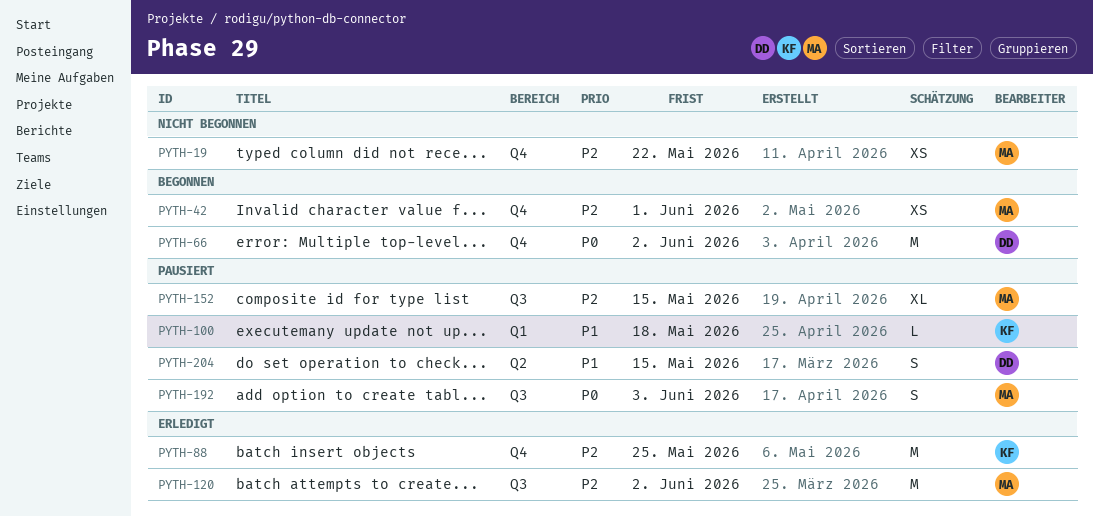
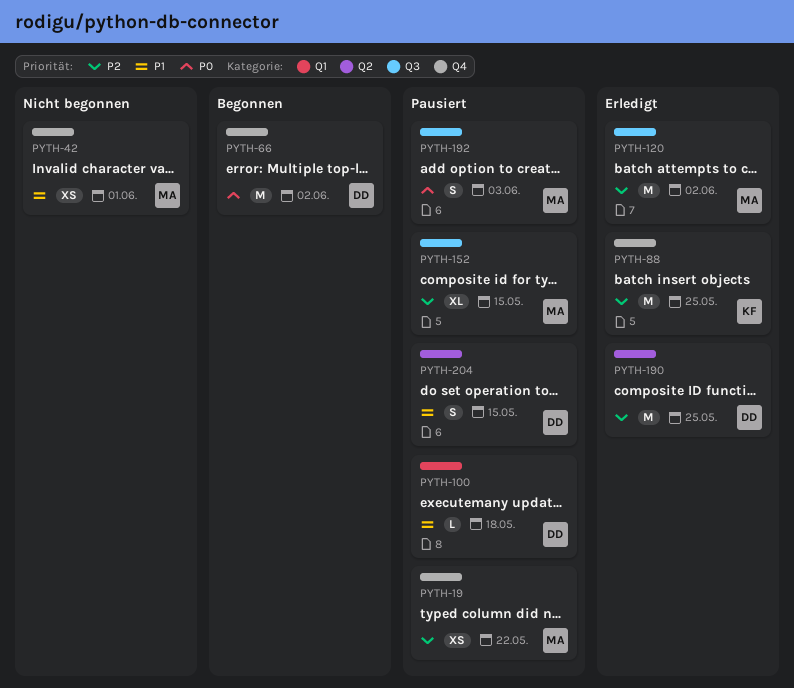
PYTH-19, status: Nicht begonnen -> Pausiert
PYTH-42, status: Begonnen -> Nicht begonnen
PYTH-42, priority: P2 -> P1
PYTH-100, owner: KF -> DD
PYTH-190: none -> present

